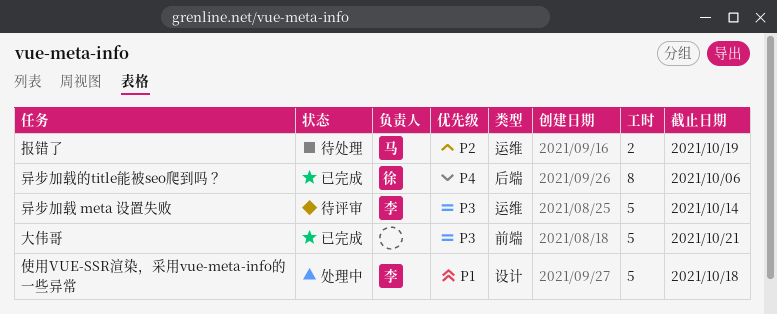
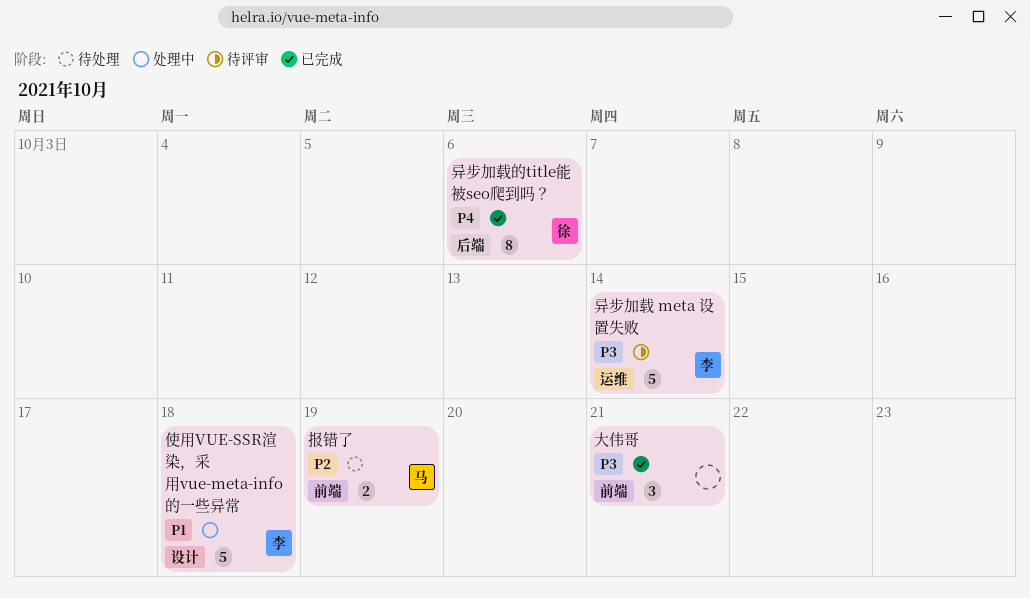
大伟哥, estimate: 5 -> 3
报错了, label: 运维 -> 前端

